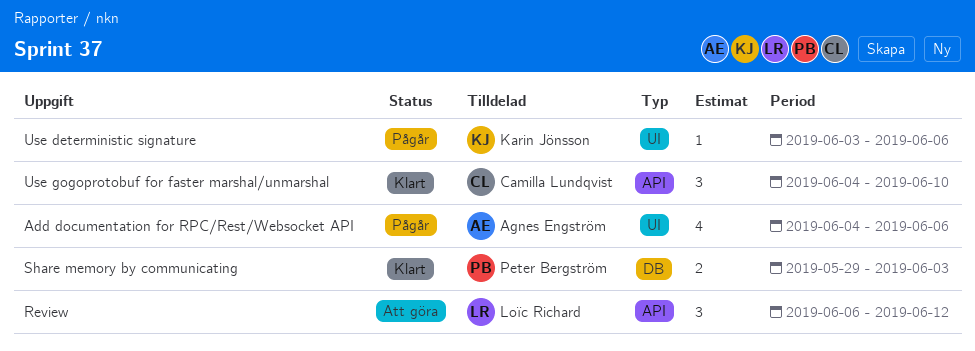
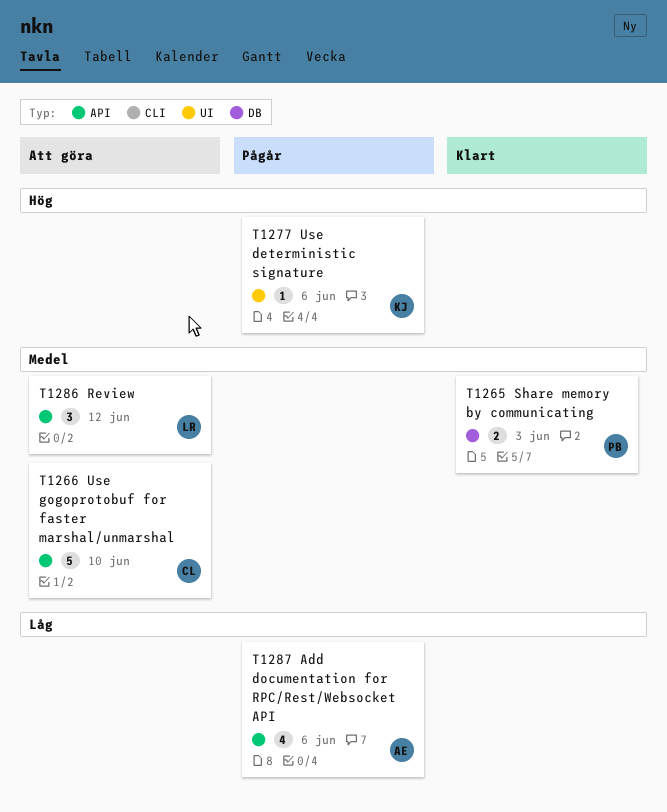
Add documentation for RPC/Rest/Websocket API, label: UI -> API
Use gogoprotobuf for faster marshal/unmarshal, status: Klart -> Att göra
Use gogoprotobuf for faster marshal/unmarshal, estimate: 3 -> 5

